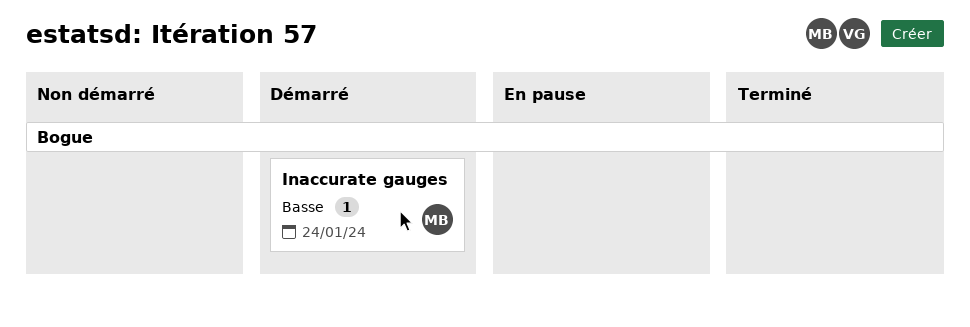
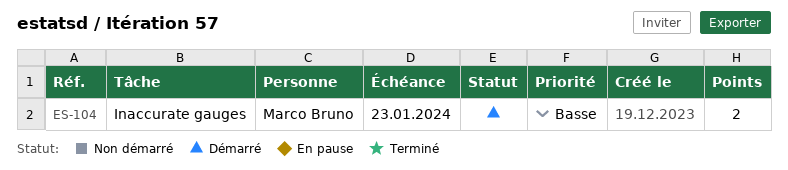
Inaccurate gauges, estimate: 1 -> 2
Inaccurate gauges, due: Jan 24 -> Jan 23

